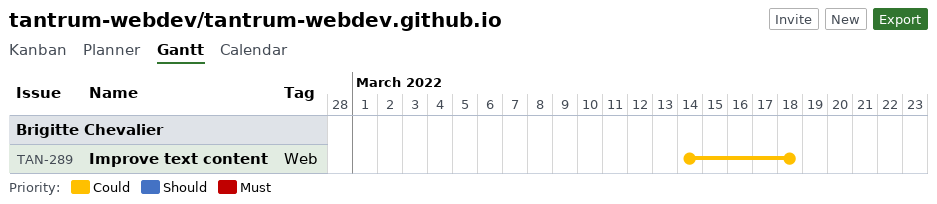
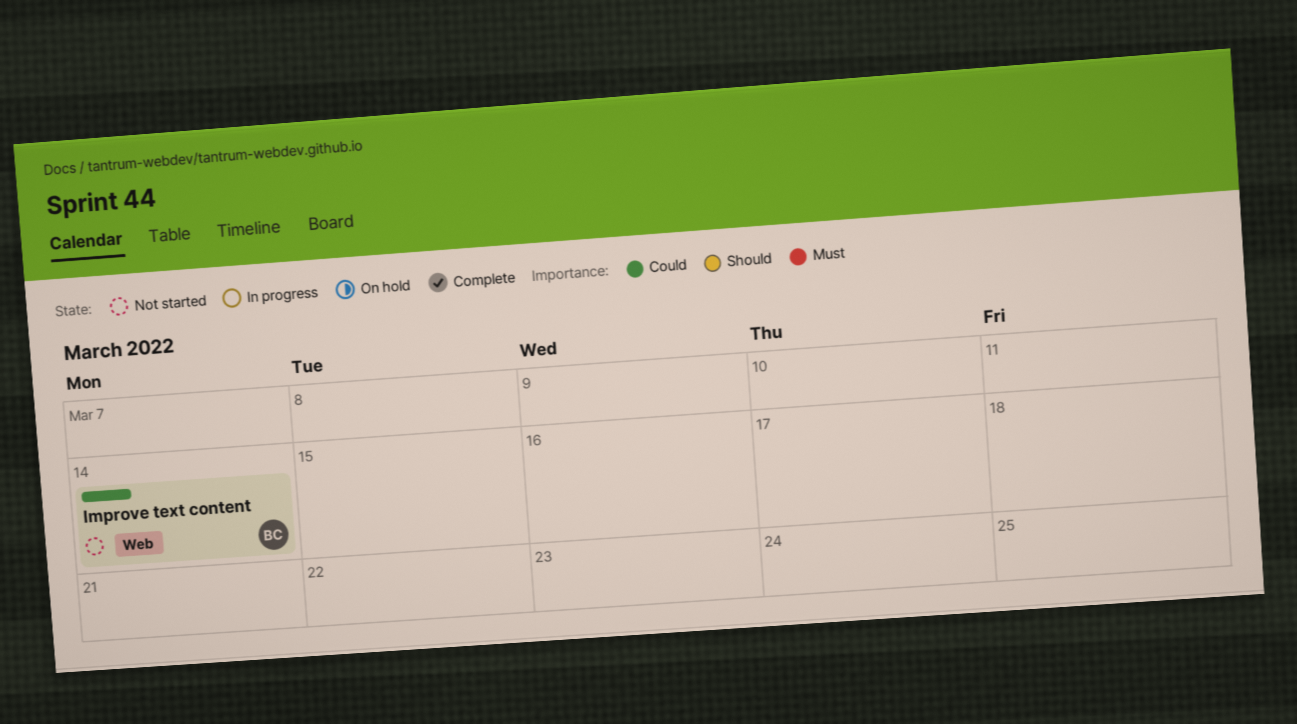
Improve text content, due: Mar 18 -> Mar 14

